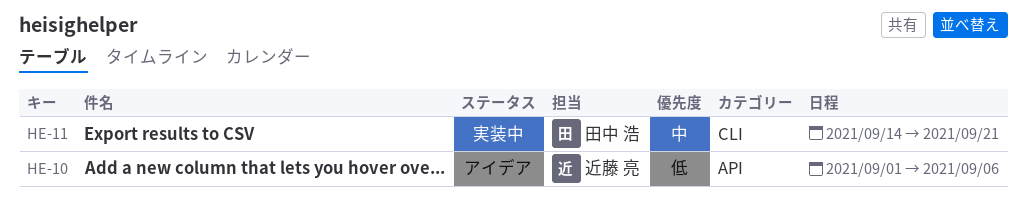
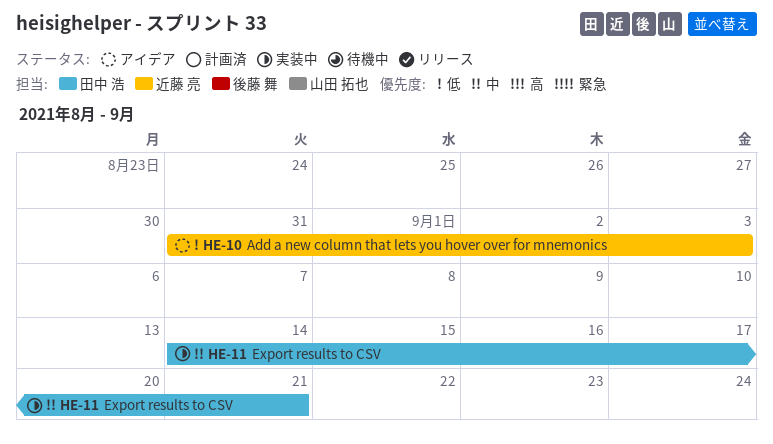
HE-10, start: Sep 1 -> Aug 31
HE-10, due: Sep 6 -> Sep 3

